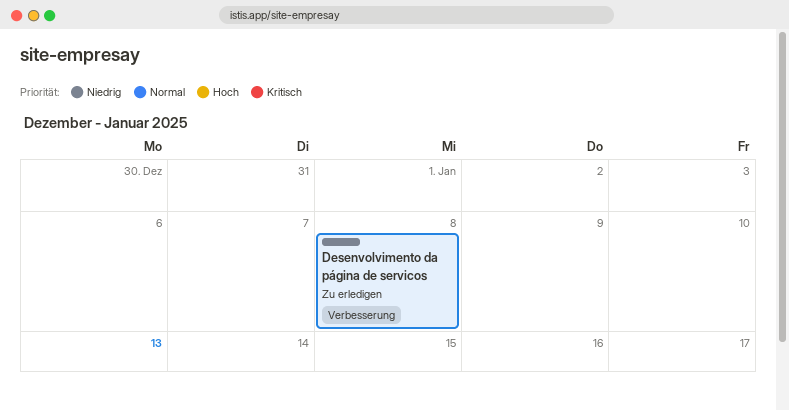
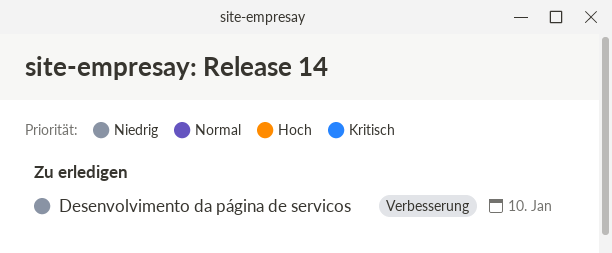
Desenvolvimento da página de servicos, due: Jan 8 -> Jan 10

